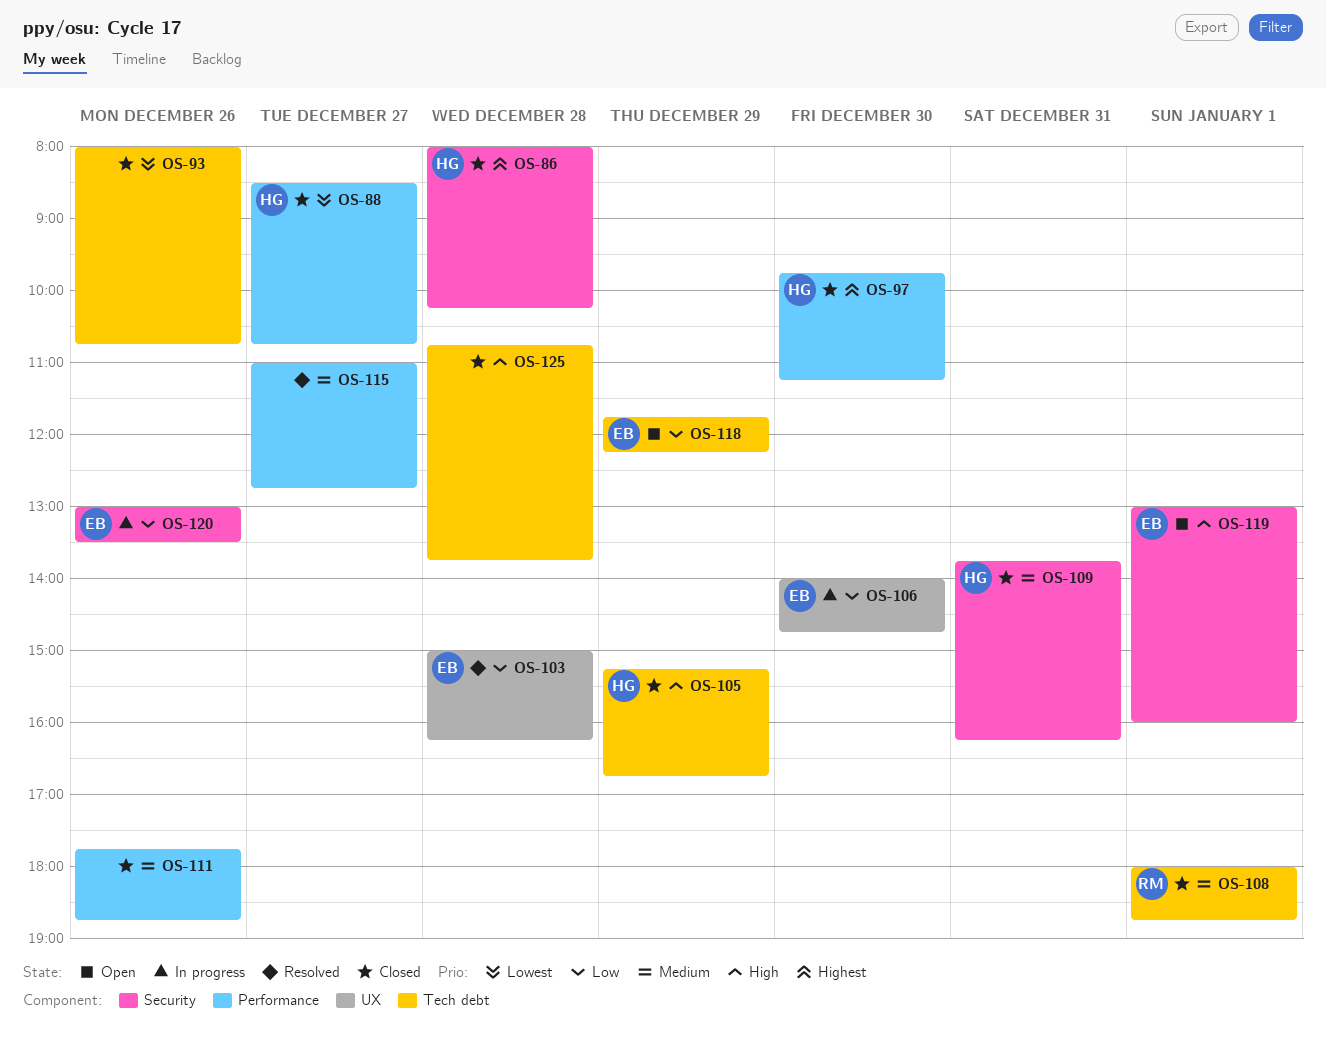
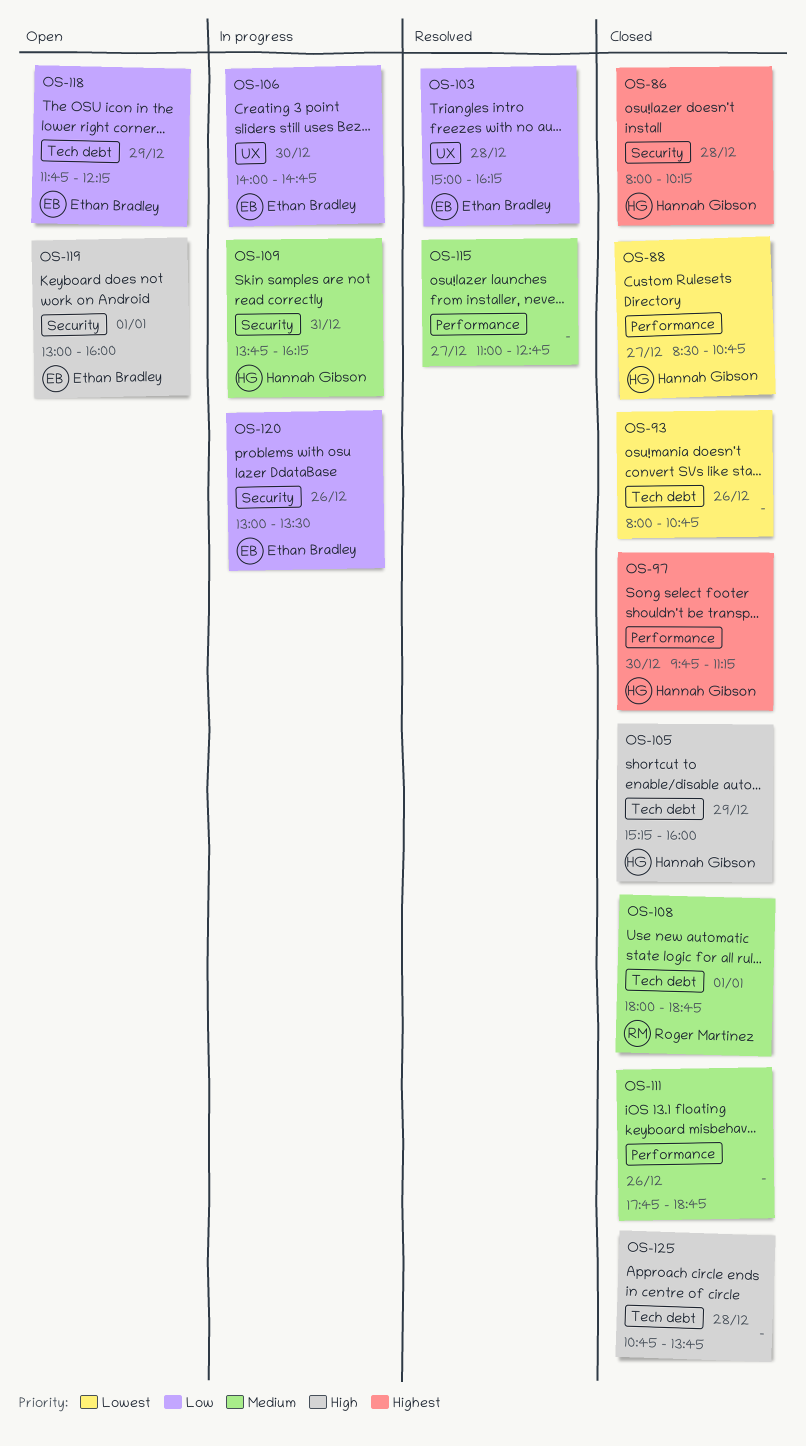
OS-105, ends: 16:45 -> 16:00
OS-109, status: Closed -> In progress

